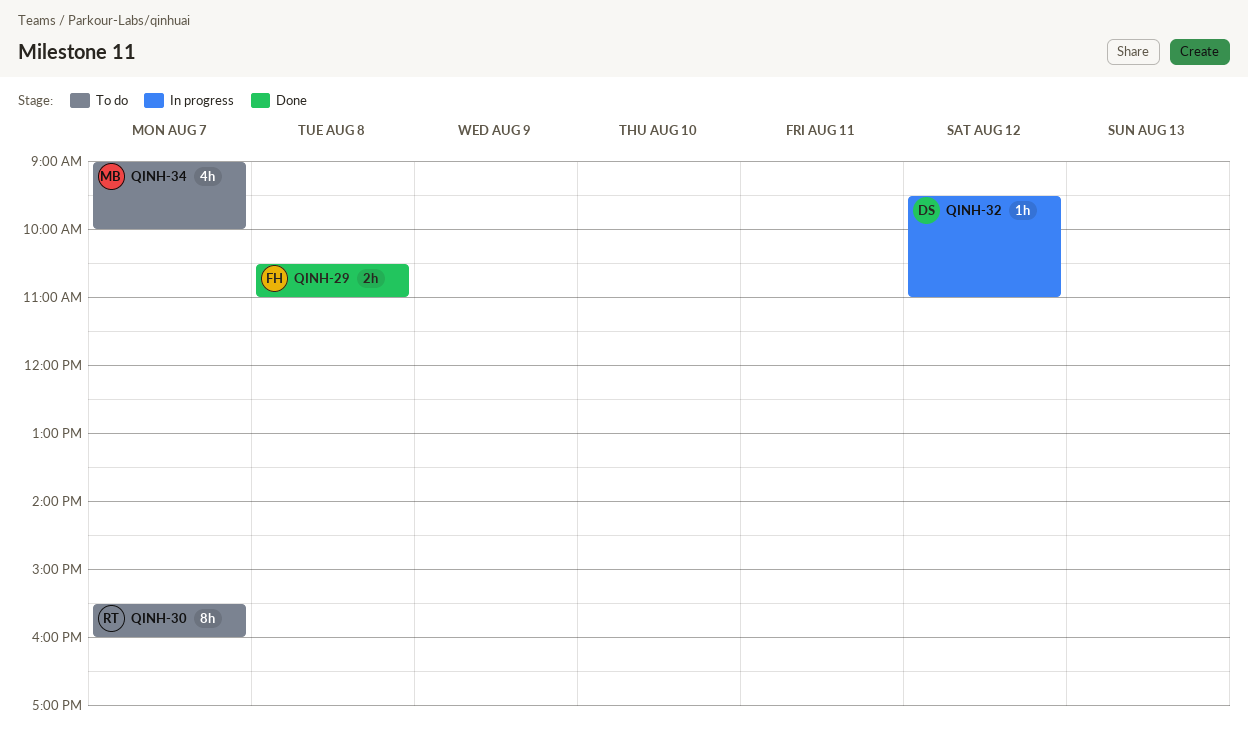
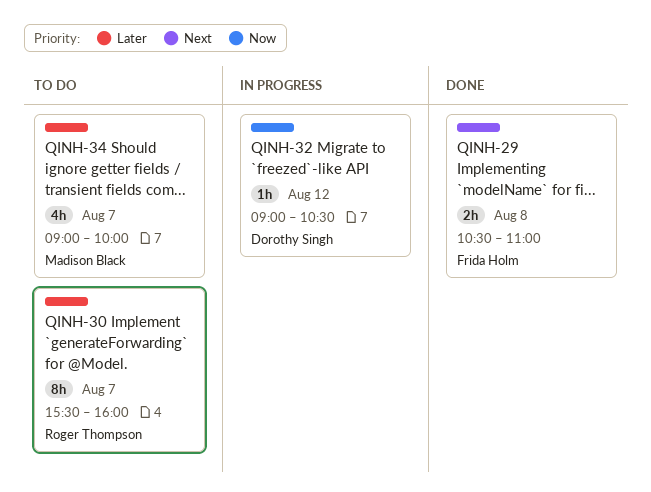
QINH-32, begins: 09:30 -> 09:00
QINH-32, ends: 11:00 -> 10:30

